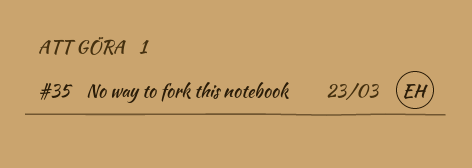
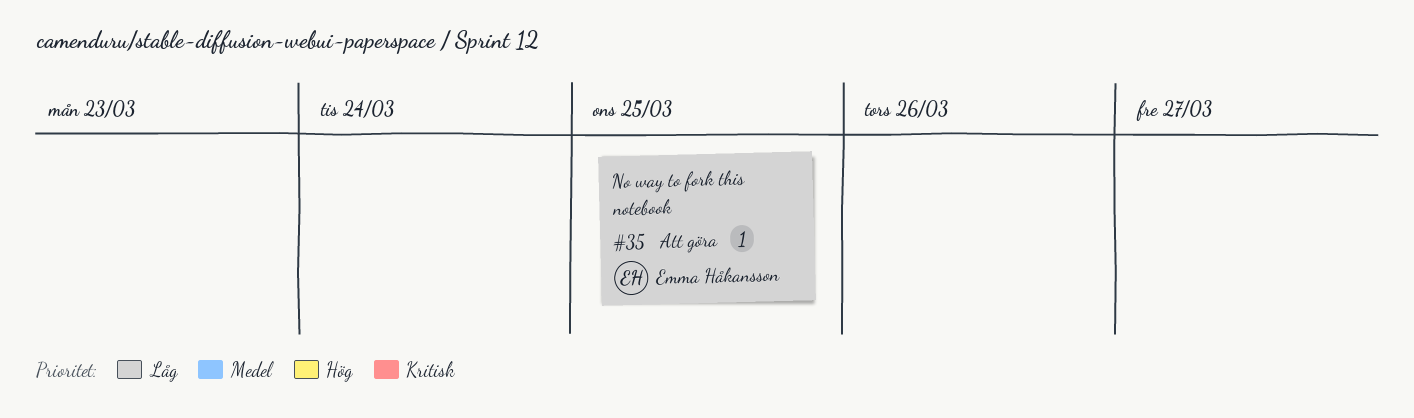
#35, due: Mar 23 -> Mar 25

